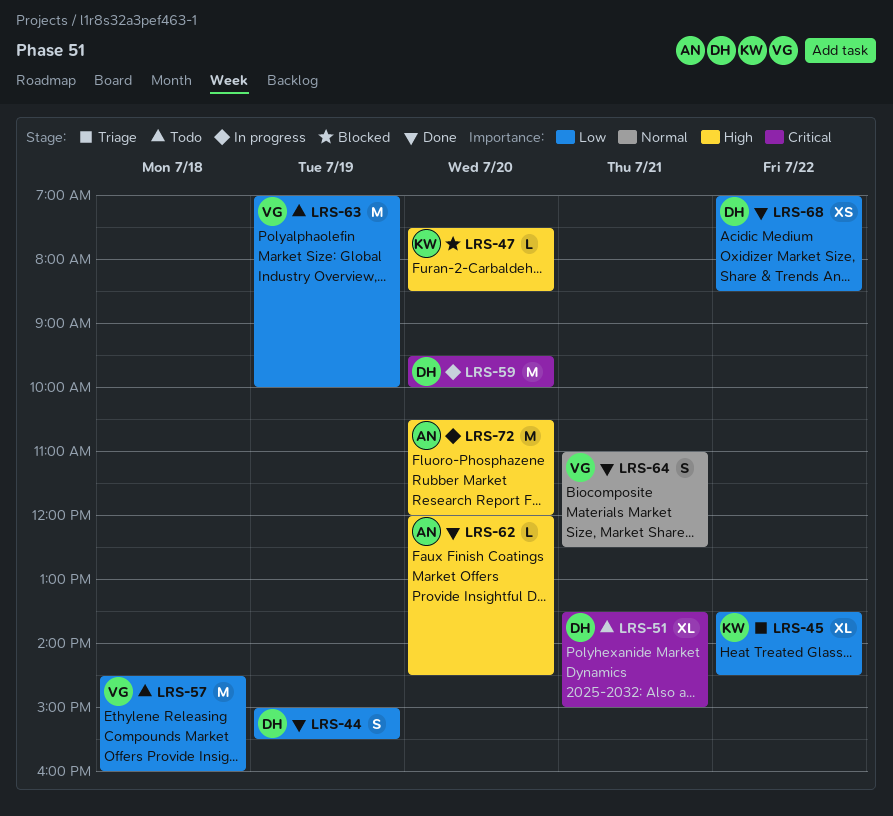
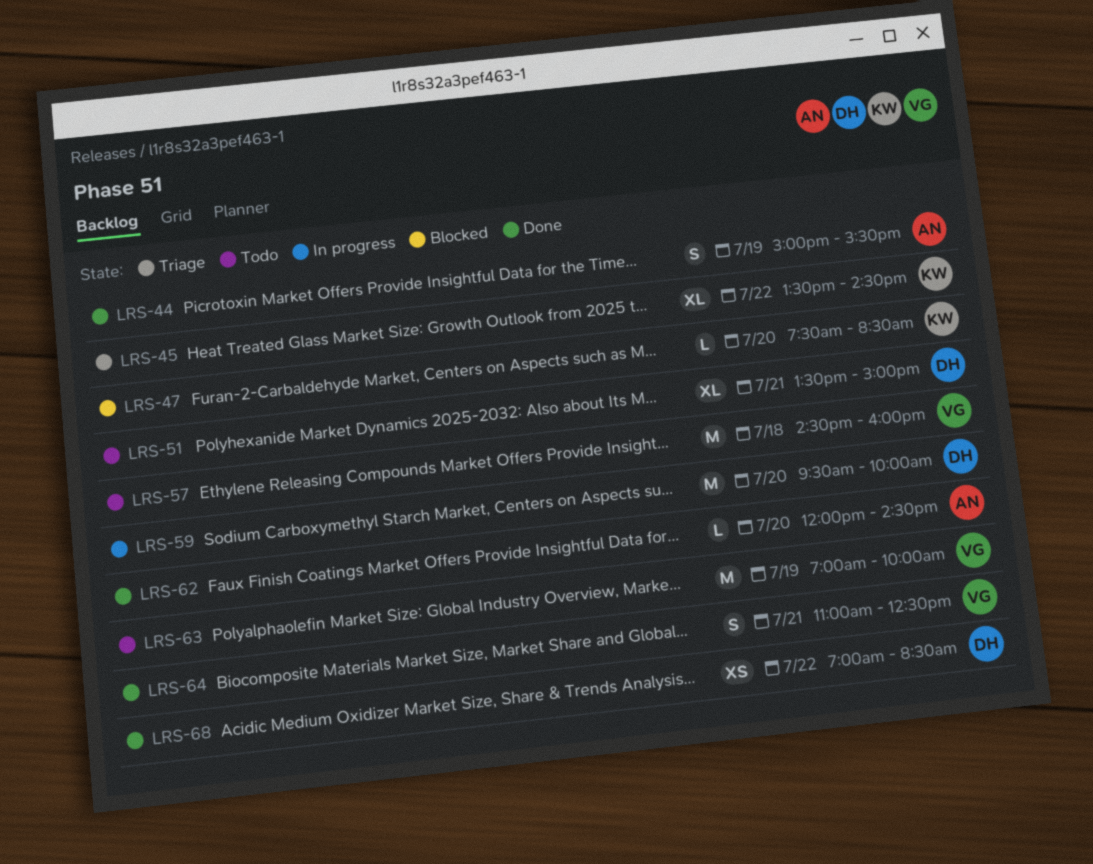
LRS-44, owner: DH -> AN
LRS-72: present -> none

